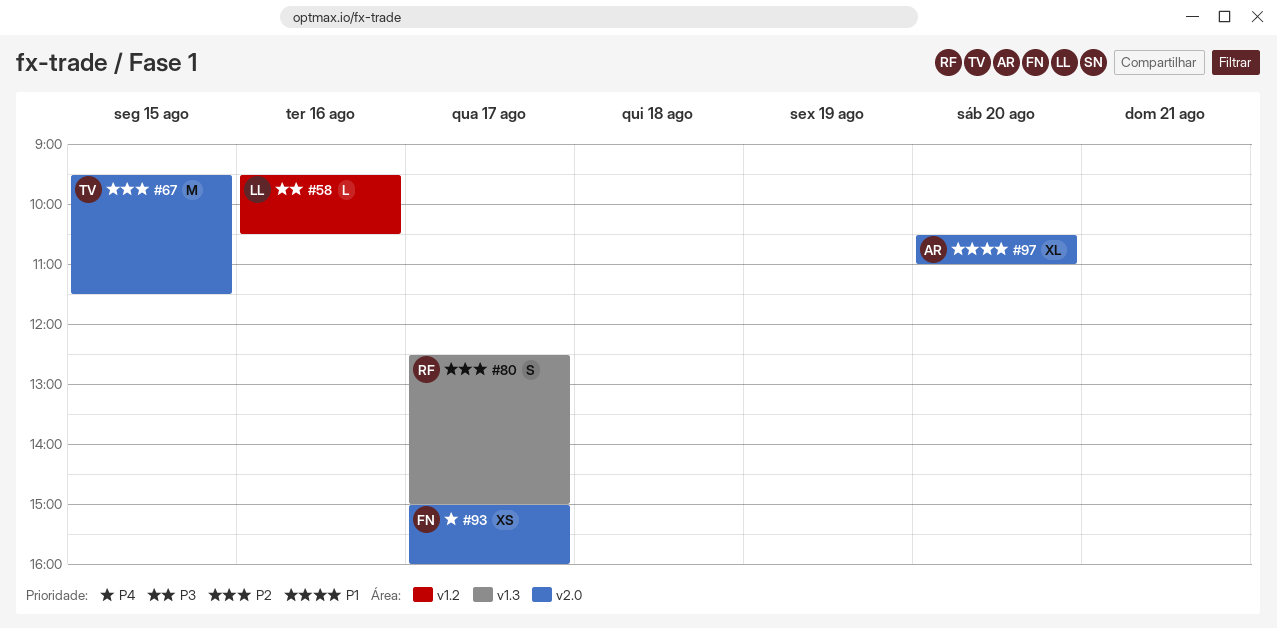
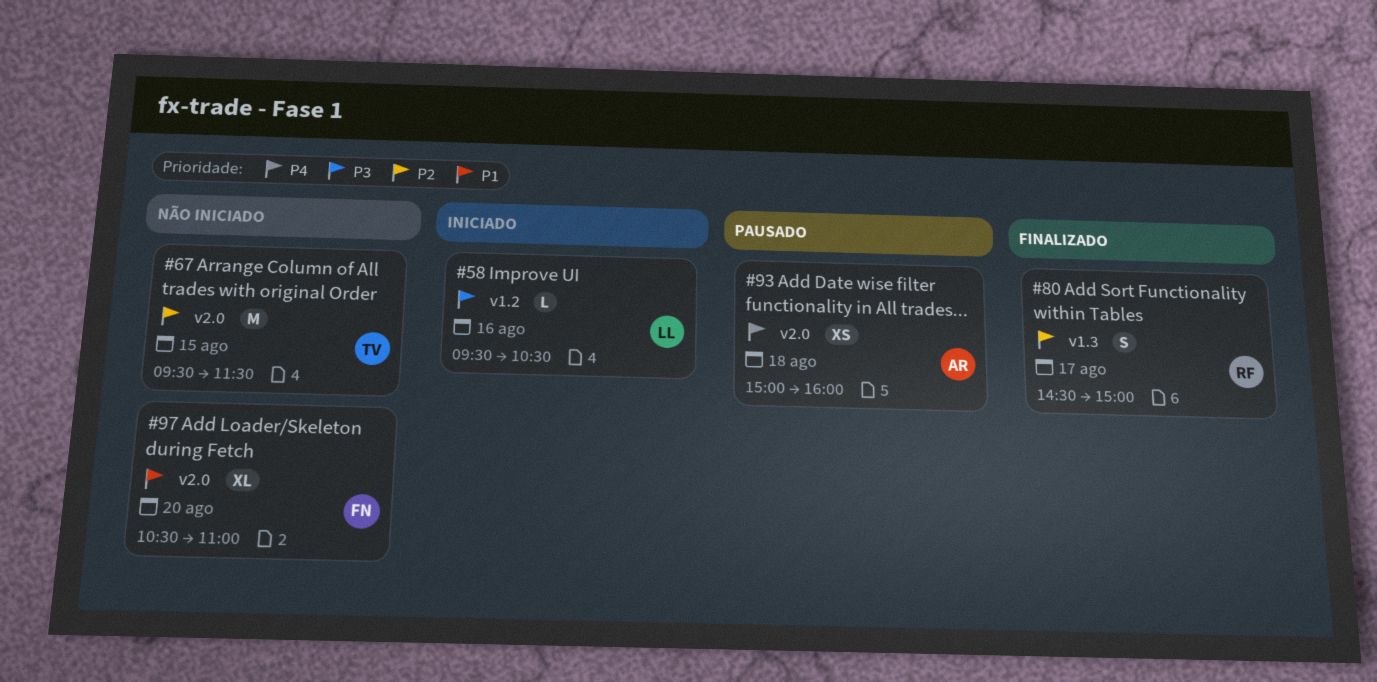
#80, begins: 12:30 -> 14:30
#93, owner: FN -> AR
#93, day: Aug 17 -> Aug 18
#97, owner: AR -> FN

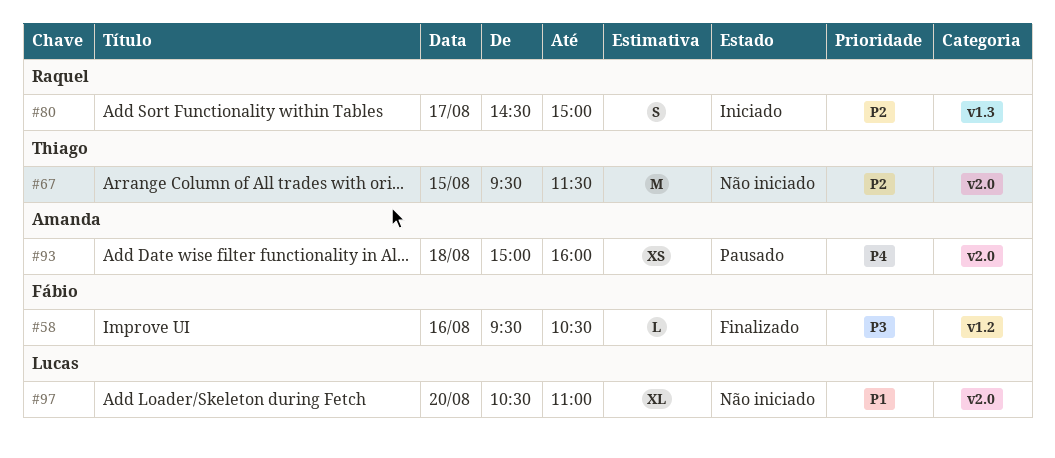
#58, status: Iniciado -> Finalizado
#58, owner: Lucas -> Fábio
#80, status: Finalizado -> Iniciado
#97, owner: Fábio -> Lucas

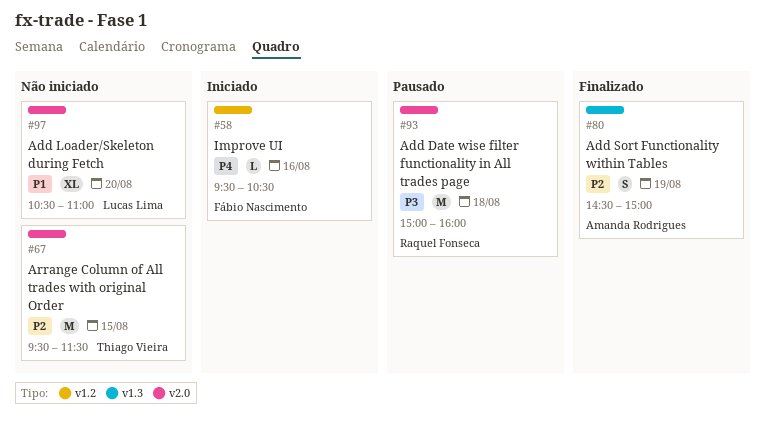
#58, status: Finalizado -> Iniciado
#58, priority: P3 -> P4
#80, status: Iniciado -> Finalizado
#80, owner: Raquel Fonseca -> Amanda Rodrigues
#80, day: Aug 17 -> Aug 19
#93, owner: Amanda Rodrigues -> Raquel Fonseca
#93, priority: P4 -> P3
#93, estimate: XS -> M

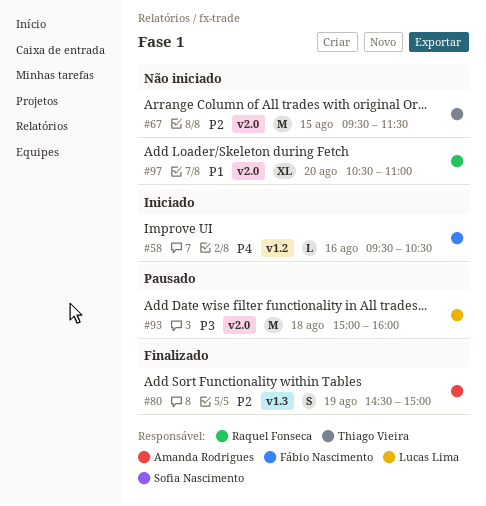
#93, owner: Raquel Fonseca -> Lucas Lima
#97, owner: Lucas Lima -> Raquel Fonseca

